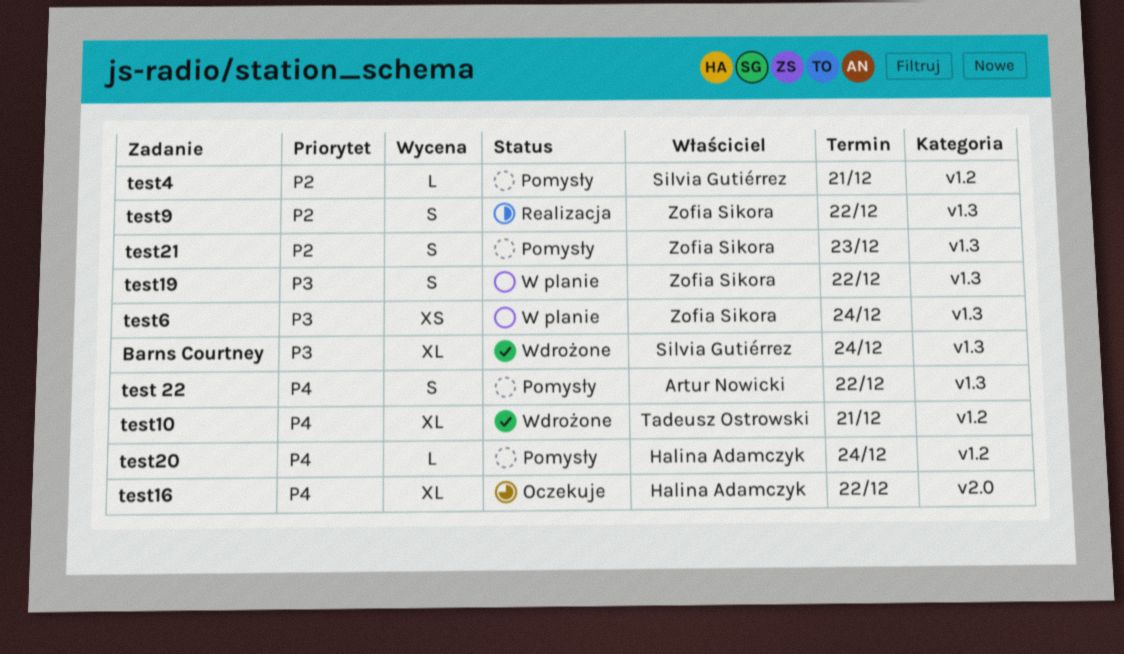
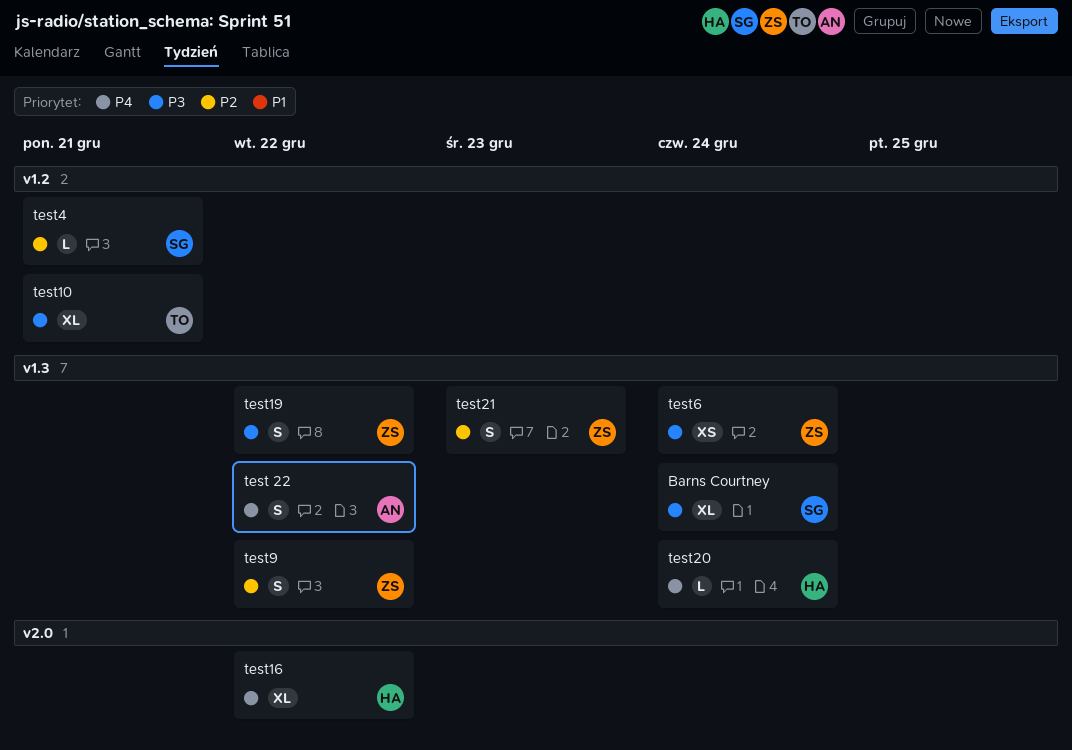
test10, priority: P4 -> P3
test20, label: v1.2 -> v1.3

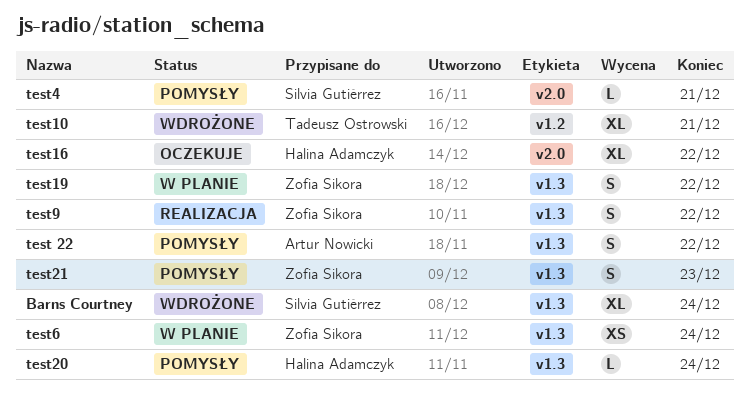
test4, label: v1.2 -> v2.0

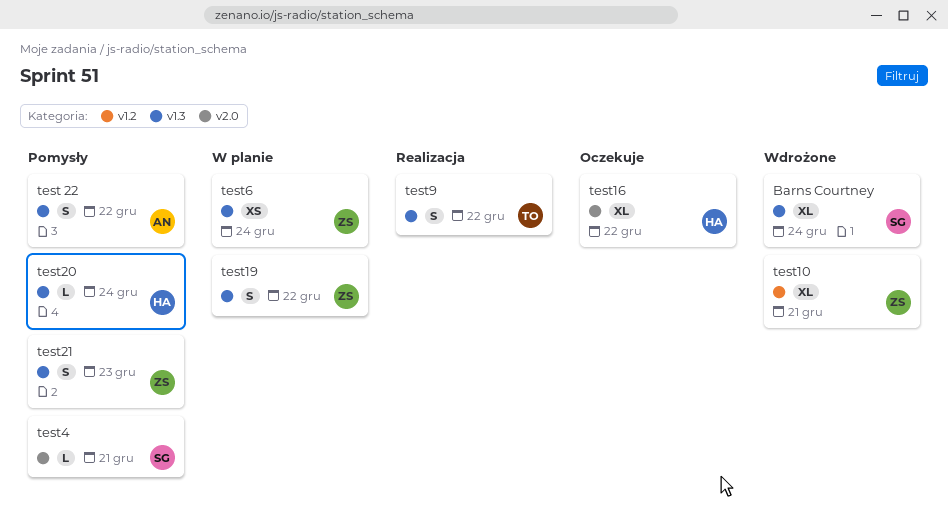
test10, owner: Tadeusz Ostrowski -> Zofia Sikora
test9, owner: Zofia Sikora -> Tadeusz Ostrowski

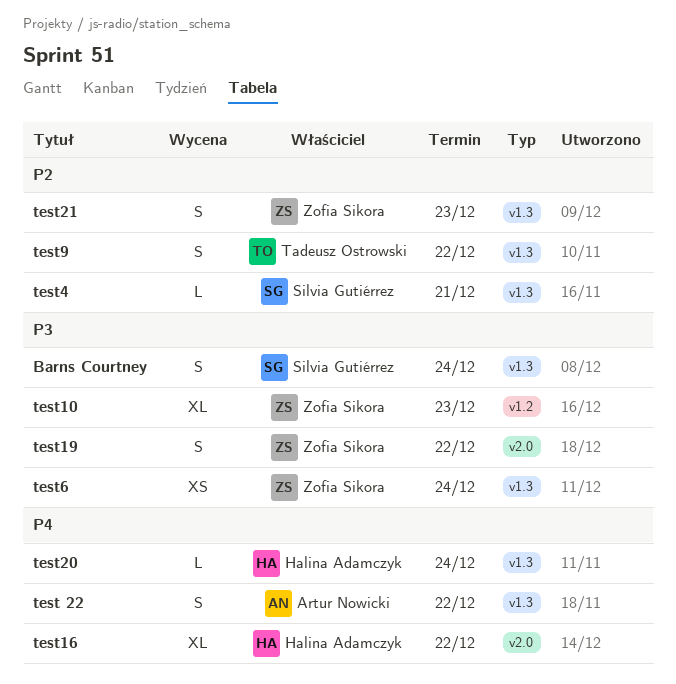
Barns Courtney, estimate: XL -> S
test10, due: Dec 21 -> Dec 23
test19, label: v1.3 -> v2.0
test4, label: v2.0 -> v1.3

